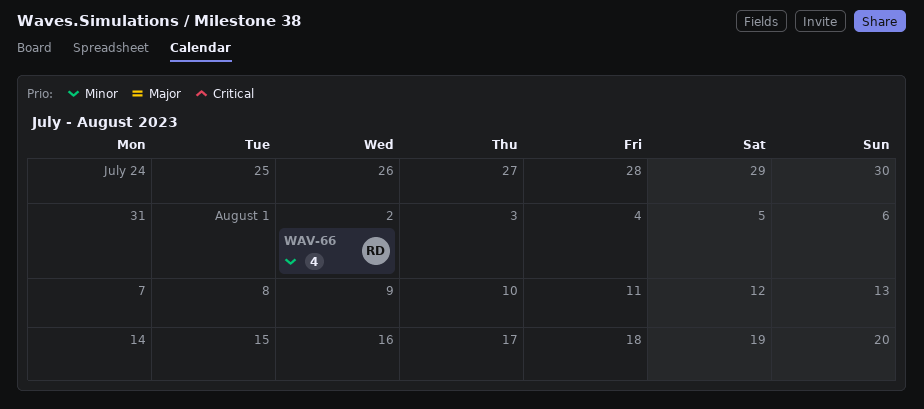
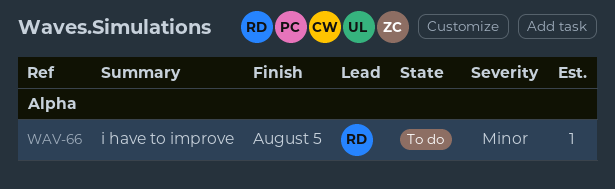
WAV-66, estimate: 4 -> 1
WAV-66, due: Aug 2 -> Aug 5

